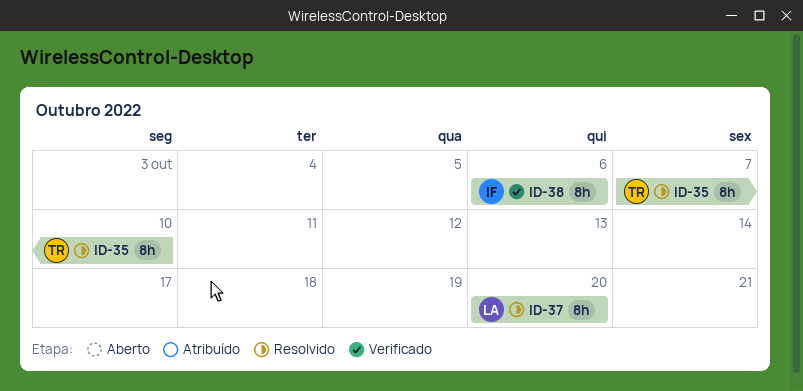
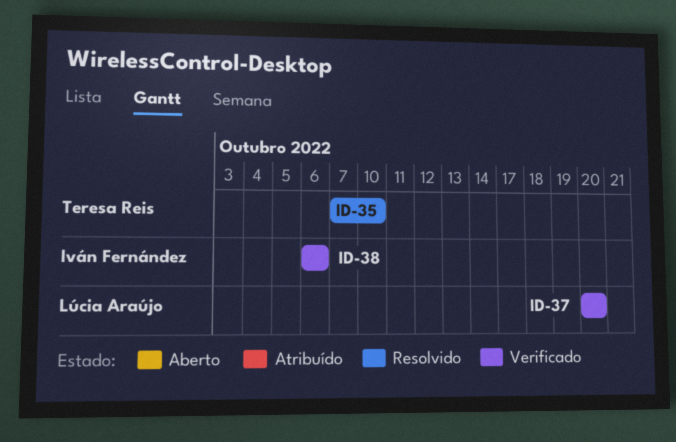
ID-37, status: Resolvido -> Verificado

